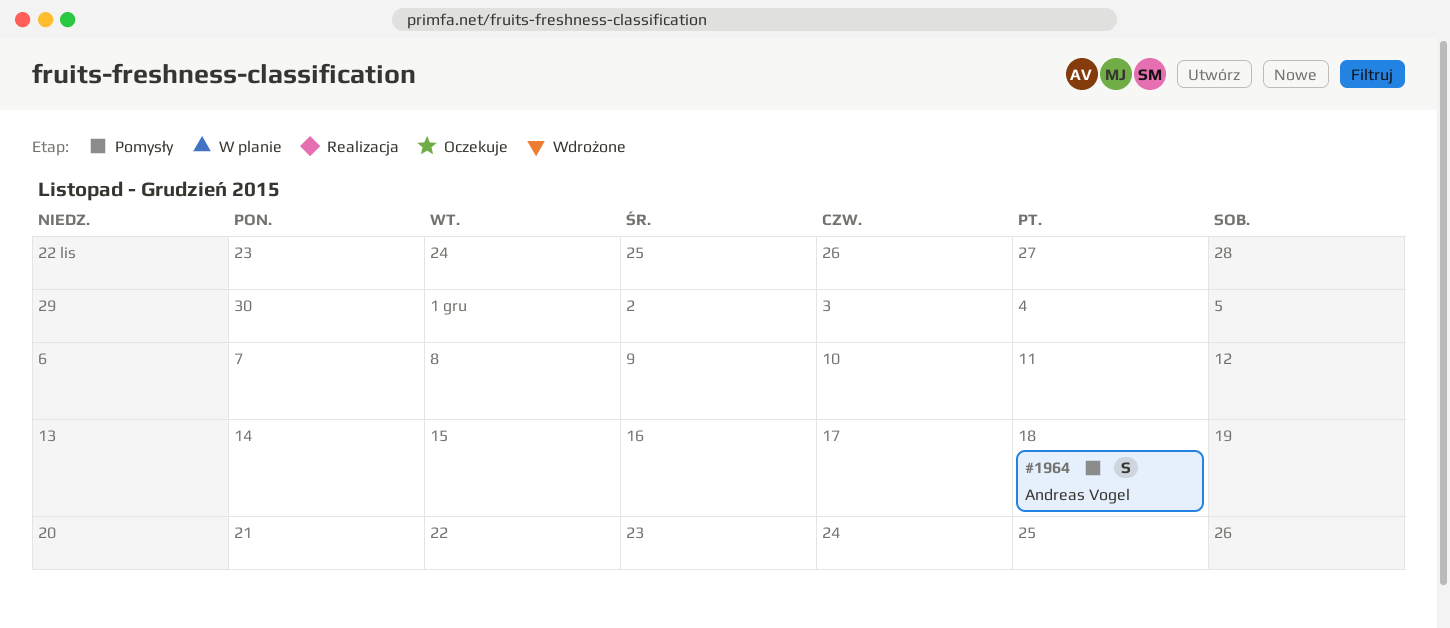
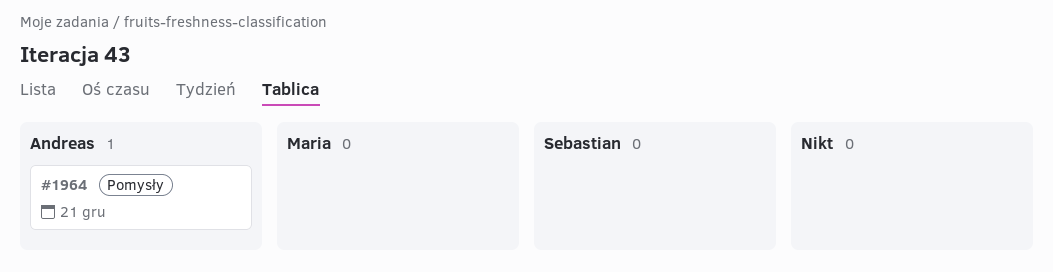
#1964, due: Dec 18 -> Dec 21

